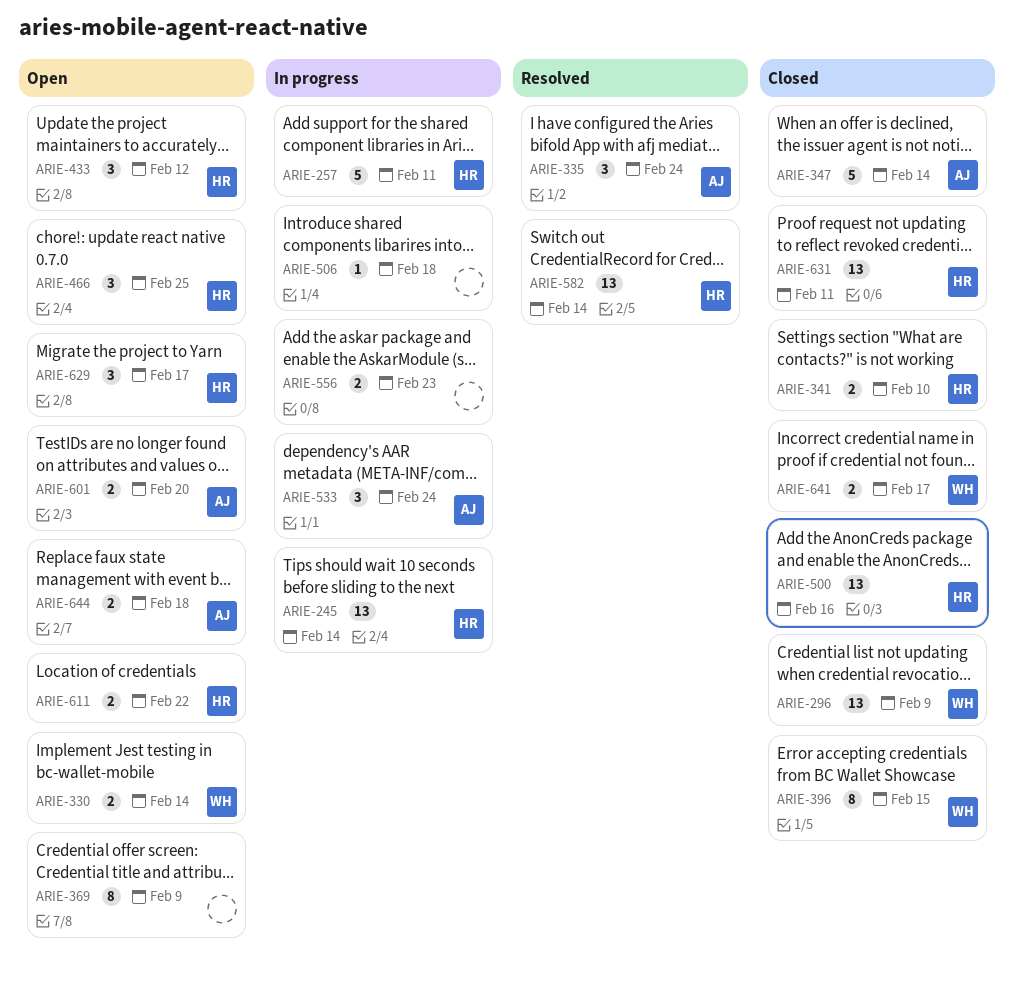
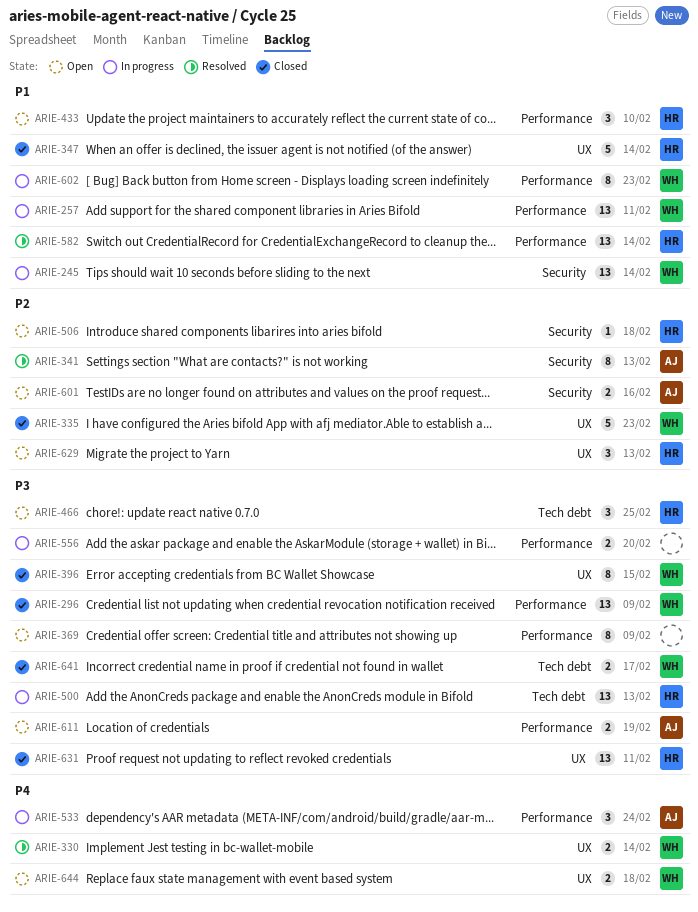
ARIE-245, owner: HR -> WH
ARIE-257, owner: HR -> WH
ARIE-257, estimate: 5 -> 13
ARIE-330, status: Open -> Resolved
ARIE-335, status: Resolved -> Closed
ARIE-335, owner: AJ -> WH
ARIE-335, estimate: 3 -> 5
ARIE-335, due: Feb 24 -> Feb 23
ARIE-341, status: Closed -> Resolved
ARIE-341, owner: HR -> AJ
ARIE-341, estimate: 2 -> 8
ARIE-341, due: Feb 10 -> Feb 13
ARIE-347, owner: AJ -> HR
ARIE-433, due: Feb 12 -> Feb 10
ARIE-500, status: Closed -> In progress
ARIE-500, due: Feb 16 -> Feb 13
ARIE-506, status: In progress -> Open
ARIE-506, owner: none -> HR
ARIE-556, due: Feb 23 -> Feb 20
ARIE-601, due: Feb 20 -> Feb 16
ARIE-602: none -> present
ARIE-611, owner: HR -> AJ
ARIE-611, due: Feb 22 -> Feb 19
ARIE-629, due: Feb 17 -> Feb 13
ARIE-644, owner: AJ -> WH

